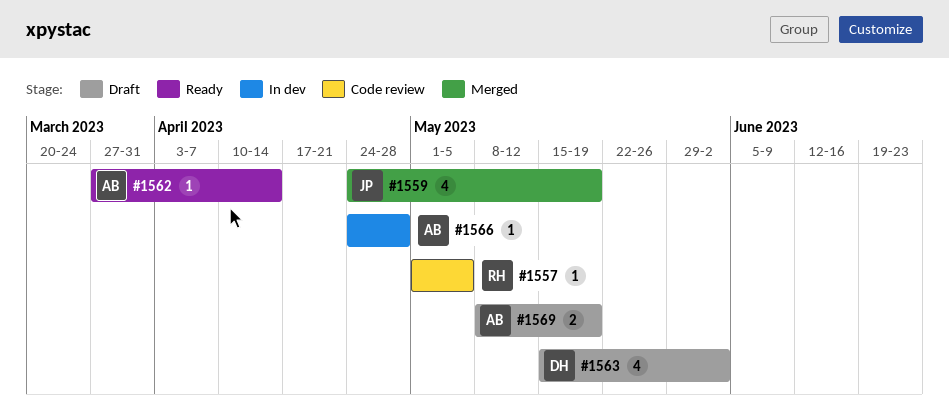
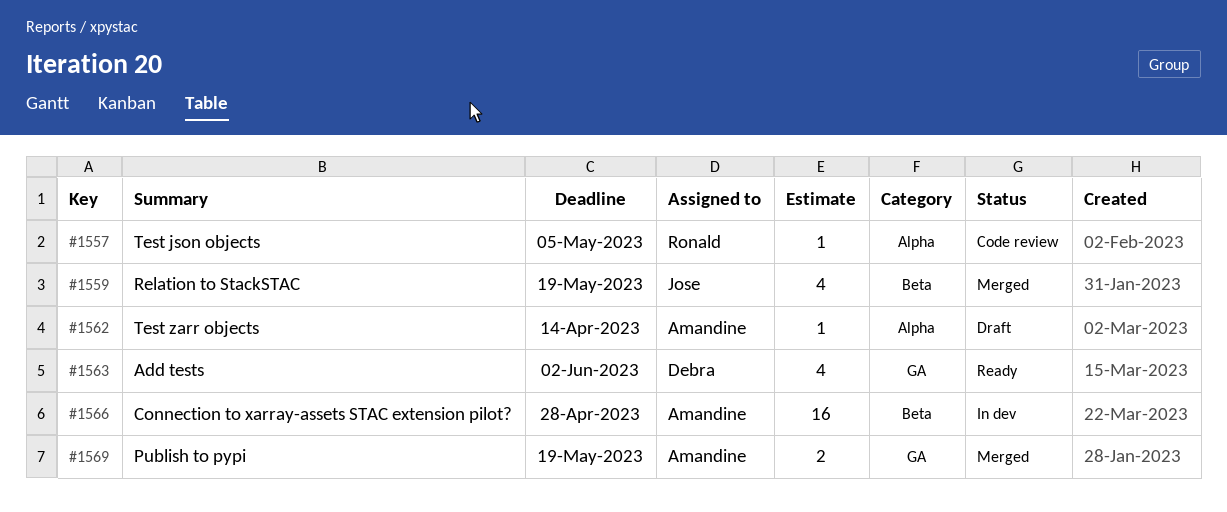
#1562, status: Ready -> Draft
#1563, status: Draft -> Ready
#1566, estimate: 1 -> 16
#1569, status: Draft -> Merged

